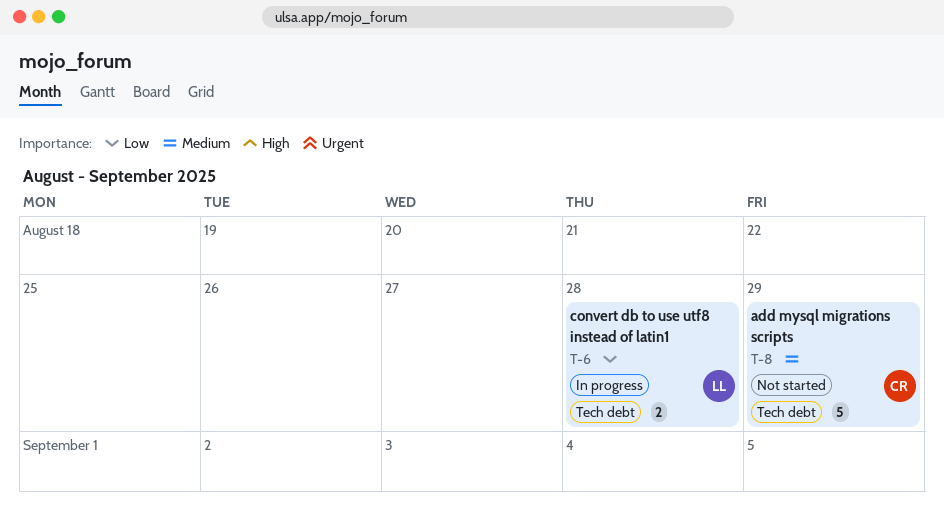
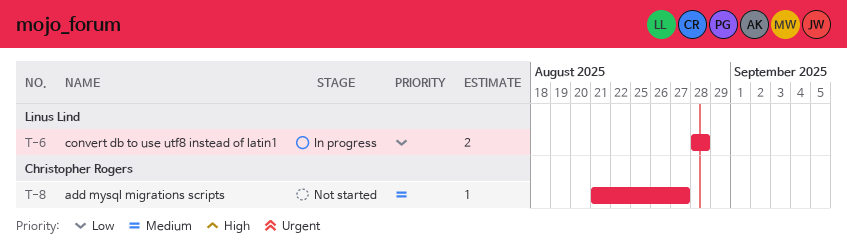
T-8, estimate: 5 -> 1
T-8, due: Aug 29 -> Aug 27

